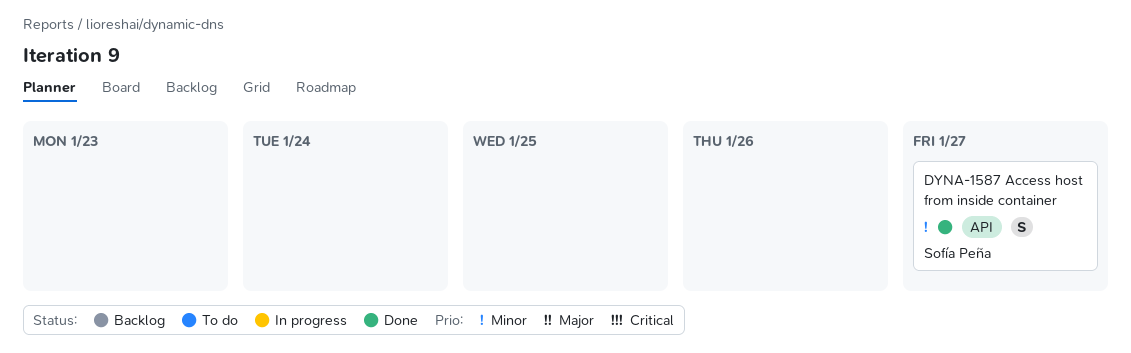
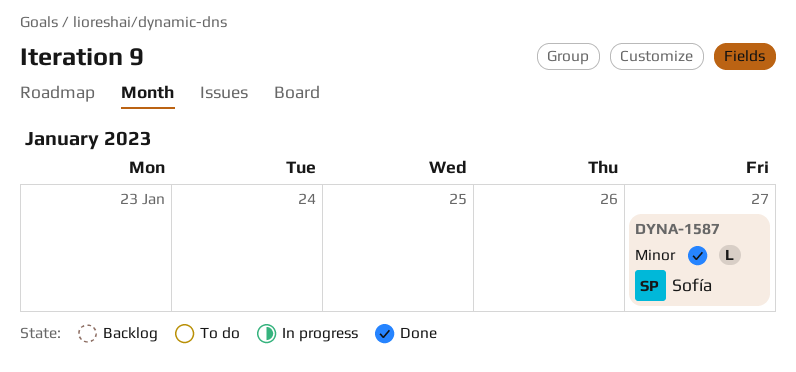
DYNA-1587, estimate: S -> L

